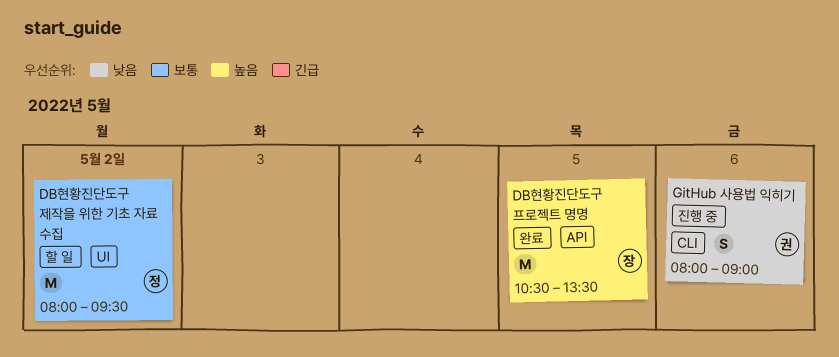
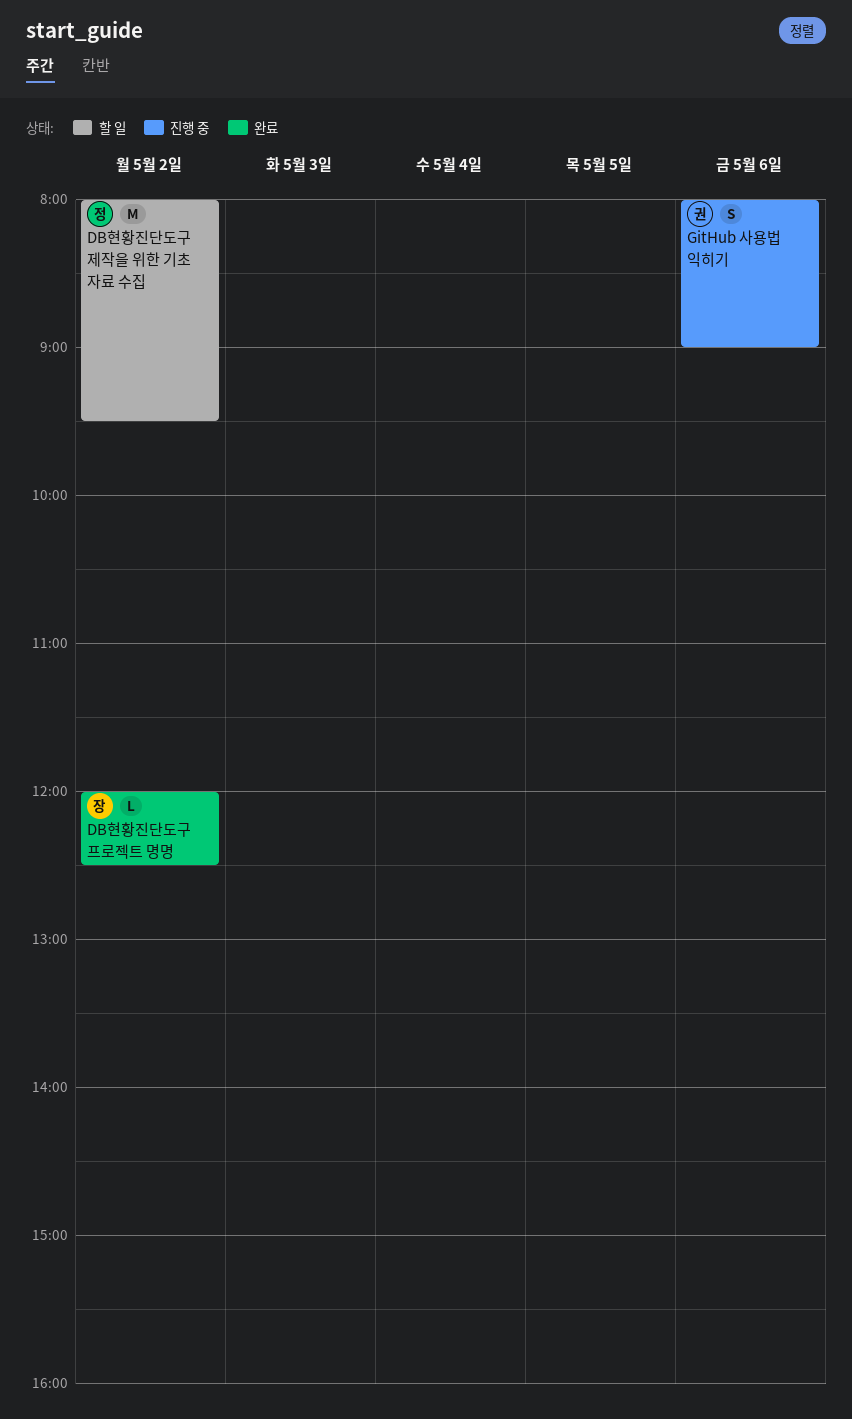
DB현황진단도구 프로젝트 명명, estimate: M -> L
DB현황진단도구 프로젝트 명명, day: May 5 -> May 2
DB현황진단도구 프로젝트 명명, begins: 10:30 -> 12:00
DB현황진단도구 프로젝트 명명, ends: 13:30 -> 12:30

